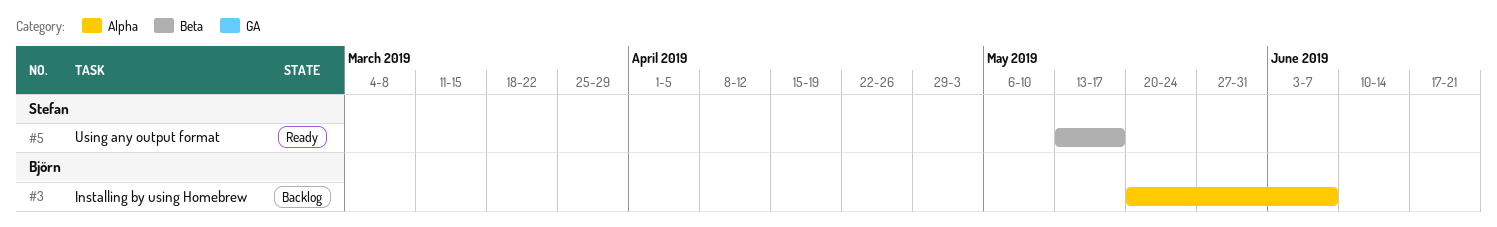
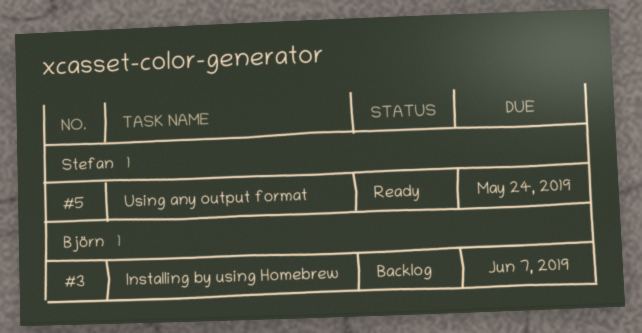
#5, due: May 17 -> May 24

